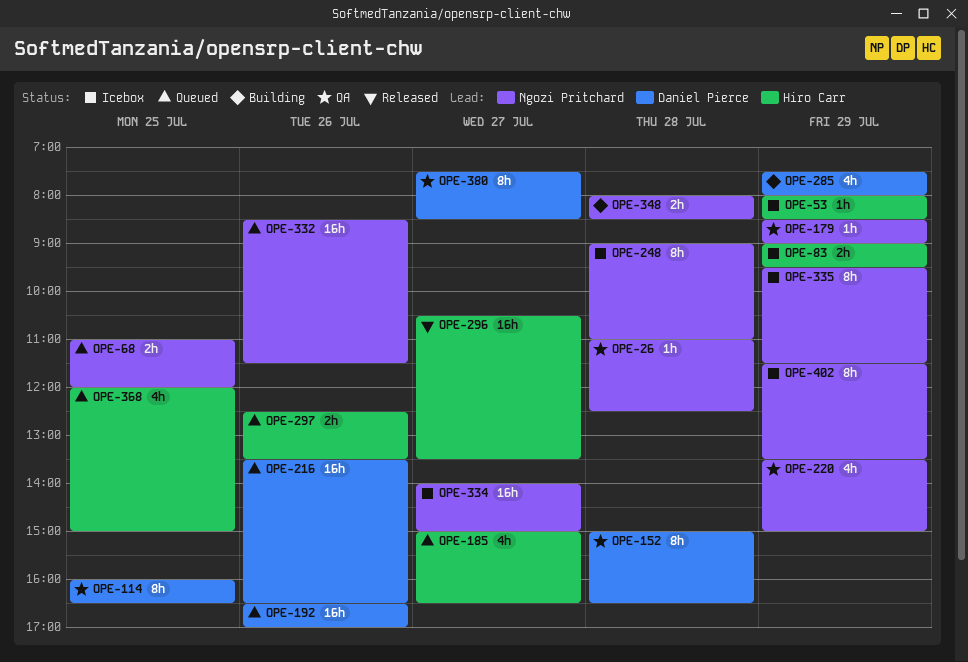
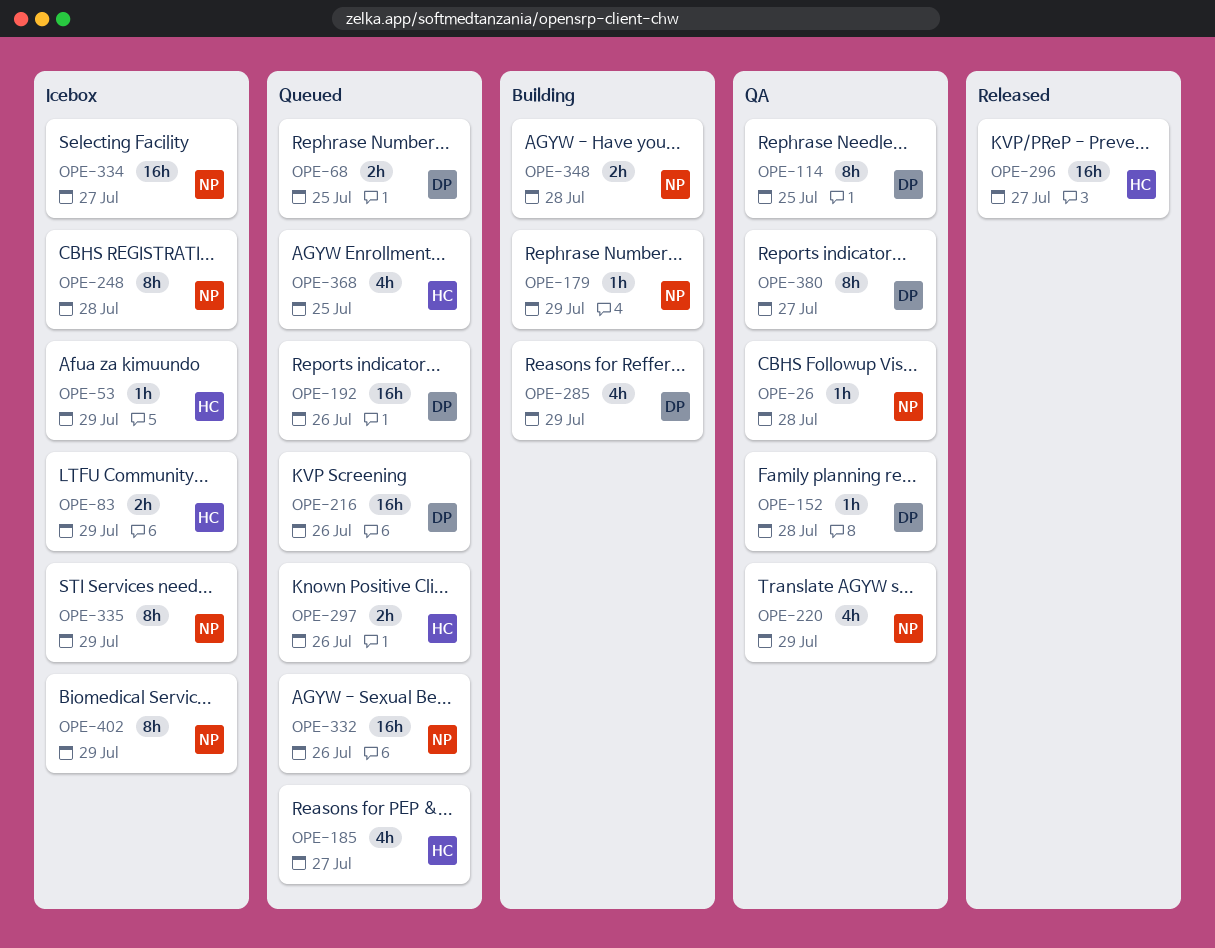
OPE-68, owner: Ngozi Pritchard -> Daniel Pierce
OPE-152, estimate: 8h -> 1h
OPE-179, status: QA -> Building

